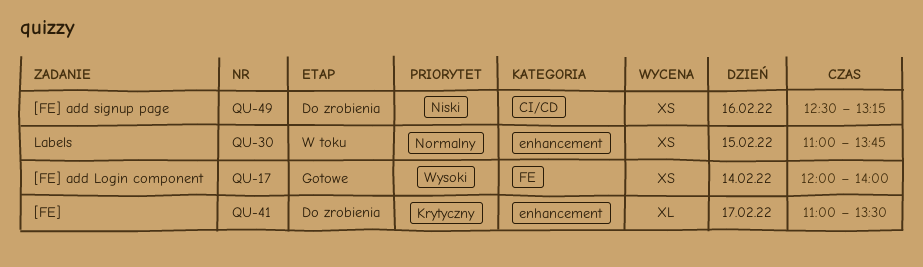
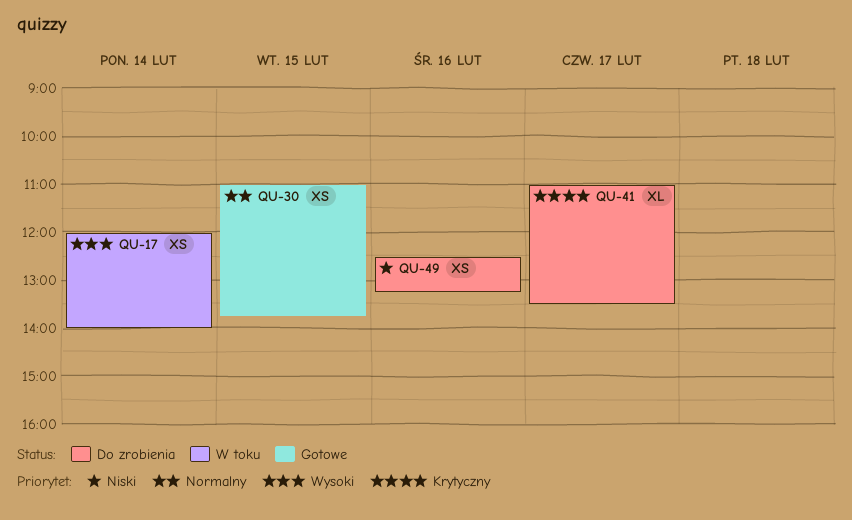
QU-17, status: Gotowe -> W toku
QU-30, status: W toku -> Gotowe

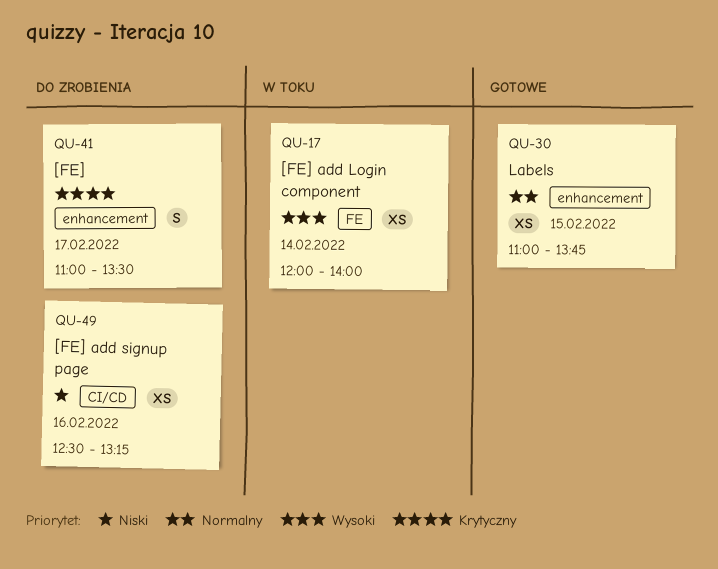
QU-41, estimate: XL -> S

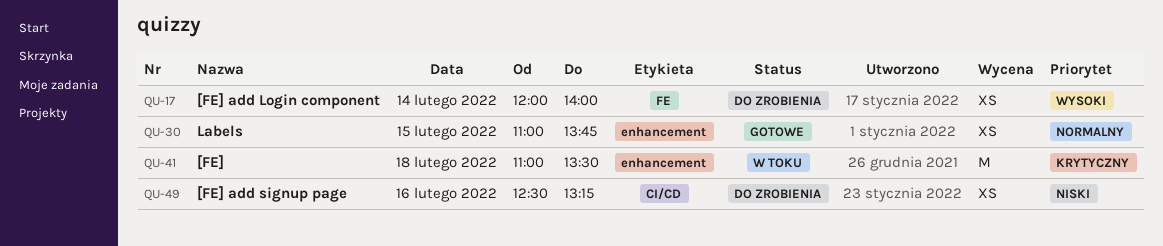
QU-17, status: W toku -> Do zrobienia
QU-41, status: Do zrobienia -> W toku
QU-41, estimate: S -> M
QU-41, day: Feb 17 -> Feb 18

